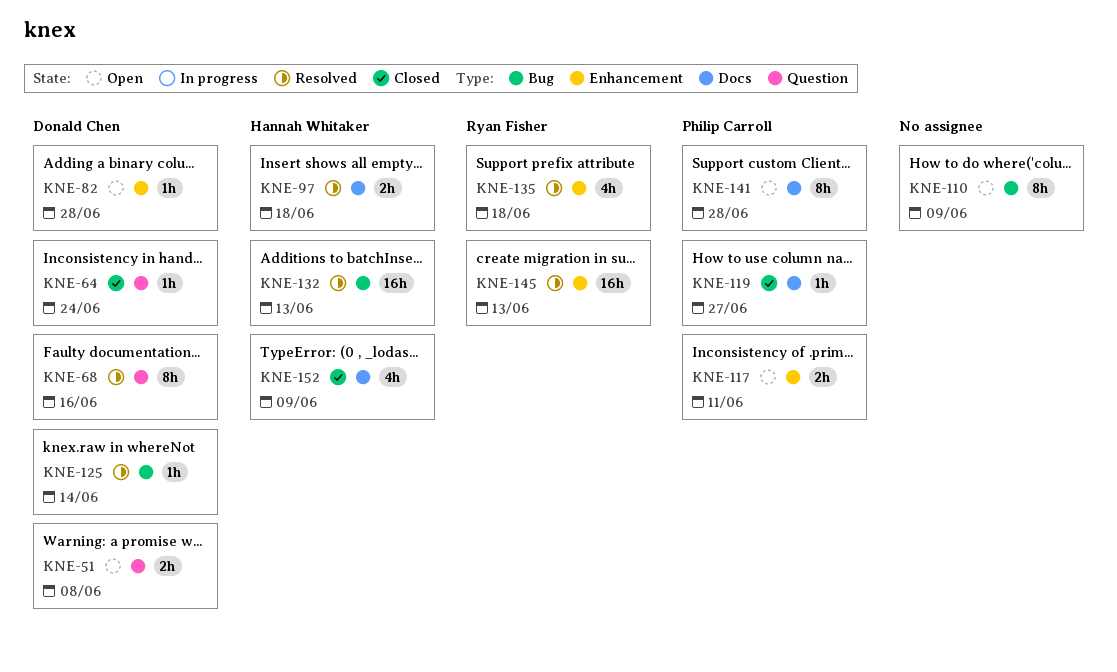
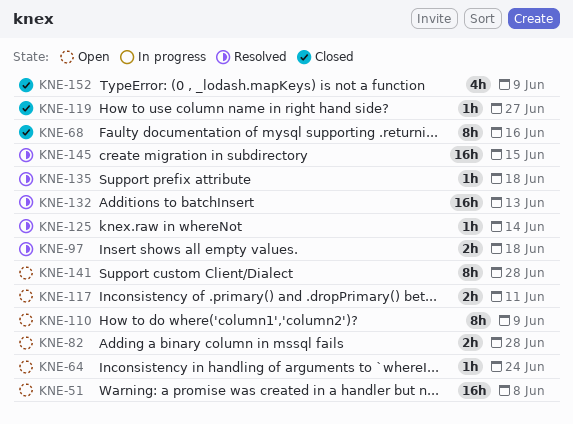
KNE-51, estimate: 2h -> 16h
KNE-64, status: Closed -> Open
KNE-68, status: Resolved -> Closed
KNE-82, estimate: 1h -> 2h
KNE-135, estimate: 4h -> 1h
KNE-145, due: Jun 13 -> Jun 15

